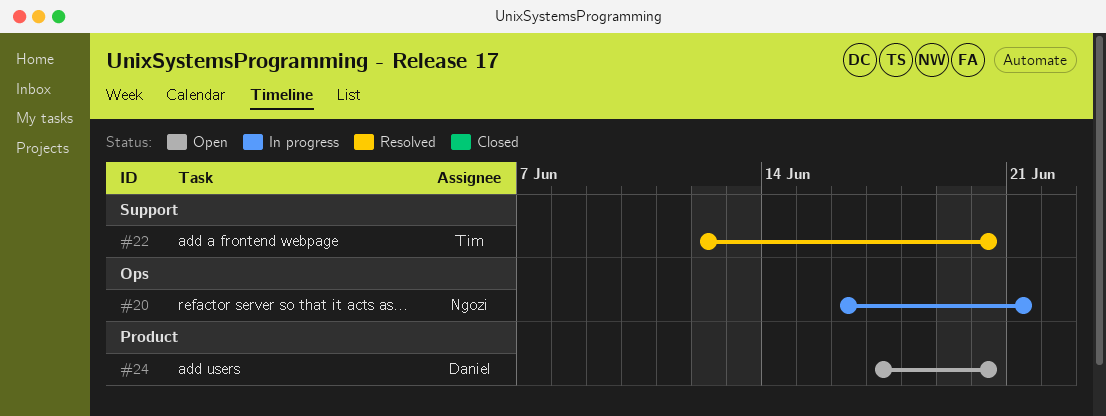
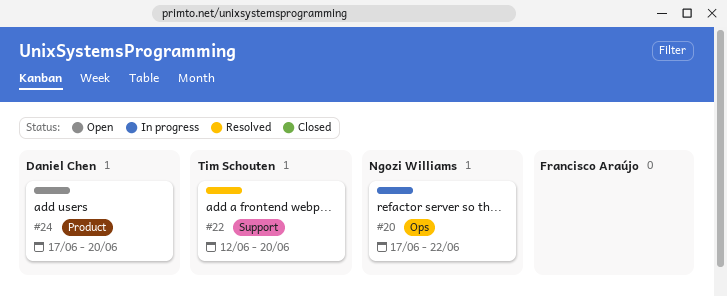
#20, start: Jun 16 -> Jun 17
#20, due: Jun 21 -> Jun 22

